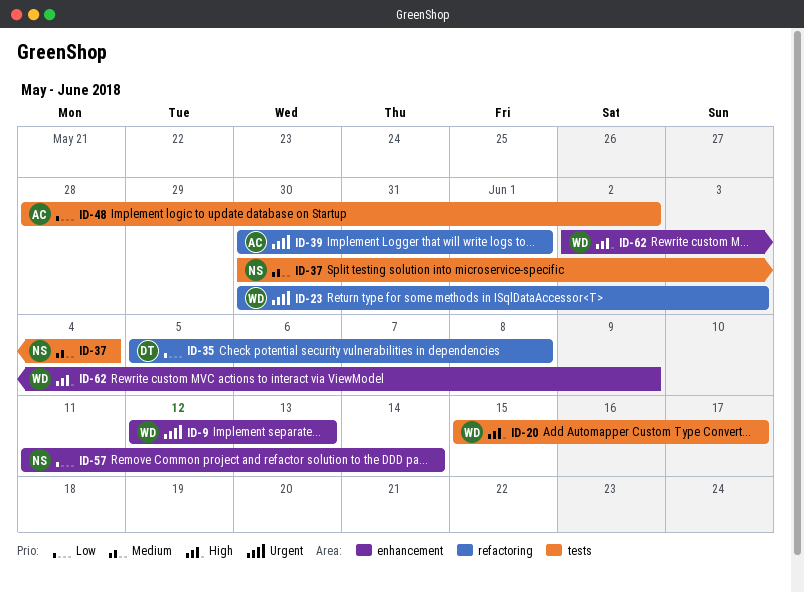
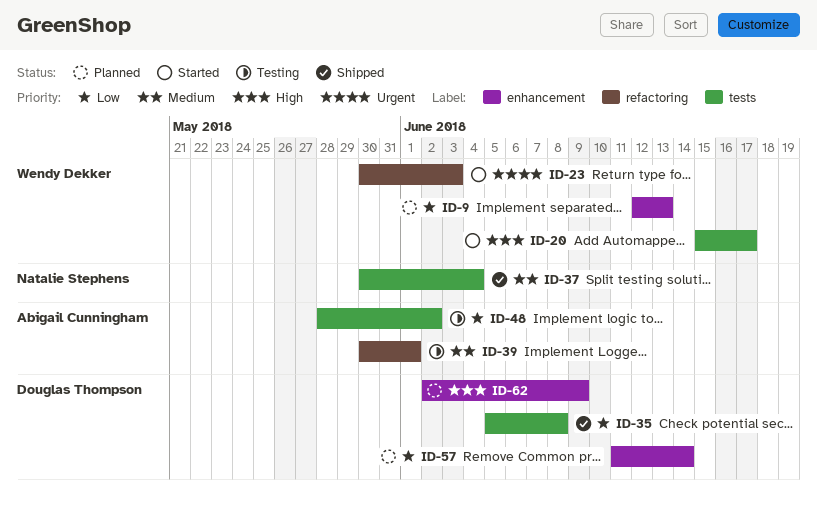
ID-9, priority: Urgent -> Low
ID-35, label: refactoring -> tests
ID-39, priority: Urgent -> Medium
ID-57, owner: Natalie Stephens -> Douglas Thompson
ID-62, owner: Wendy Dekker -> Douglas Thompson

